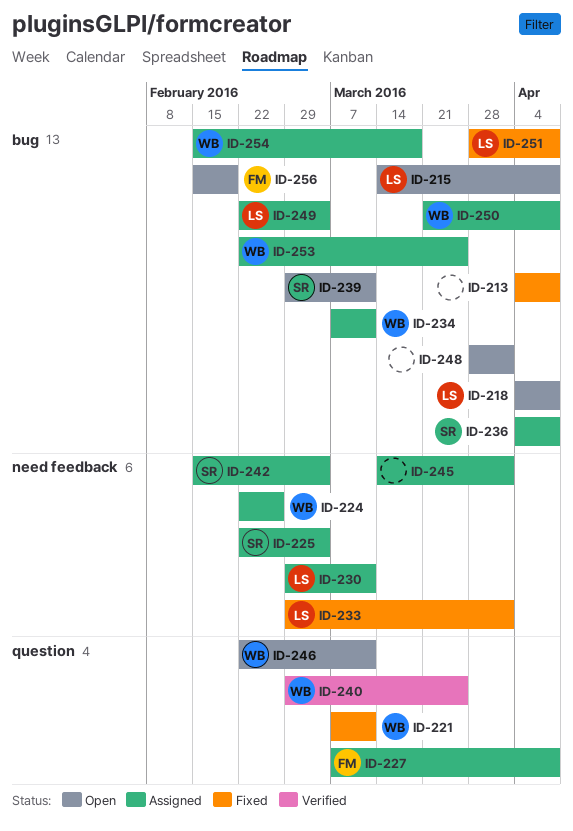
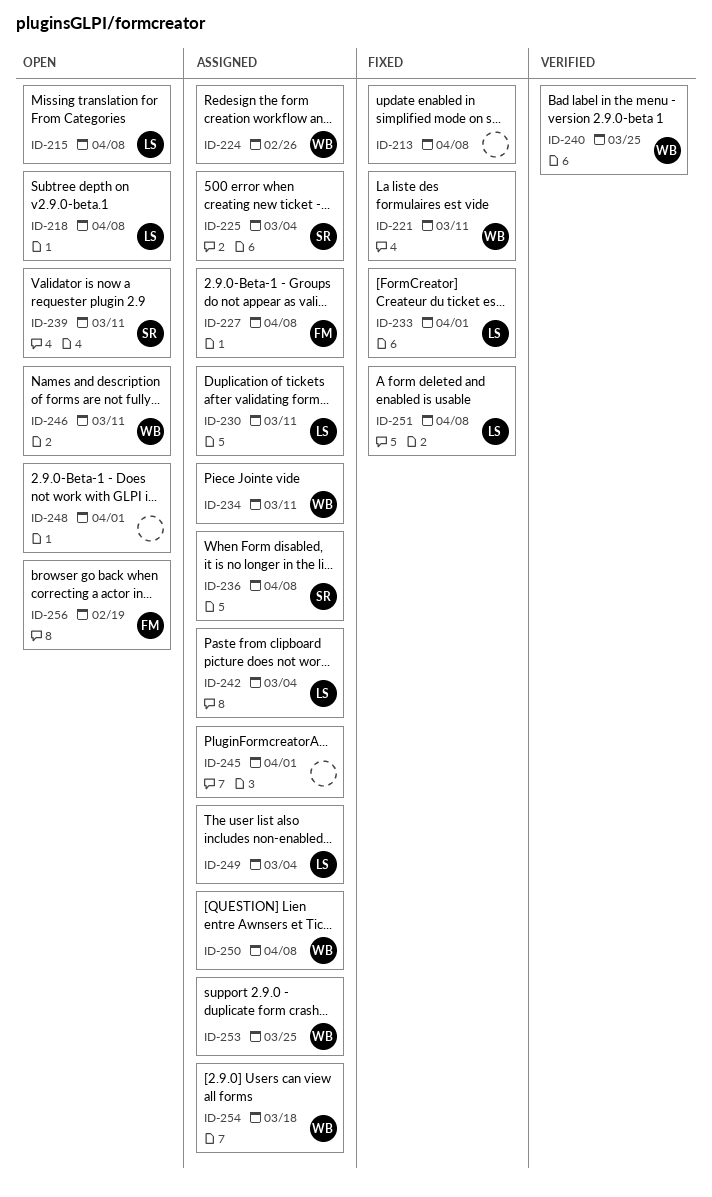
ID-242, owner: SR -> LS

